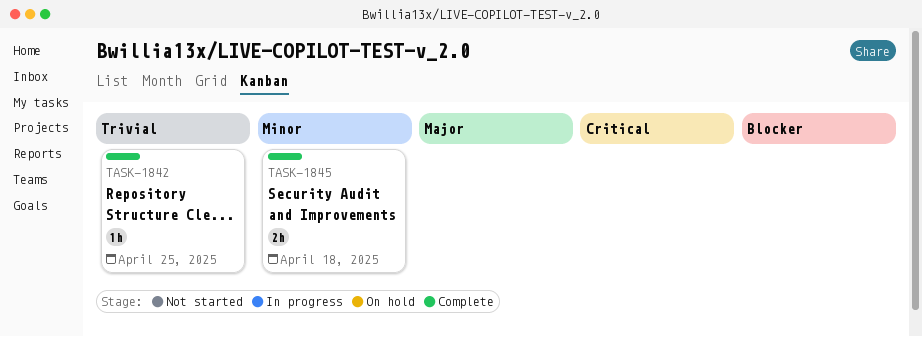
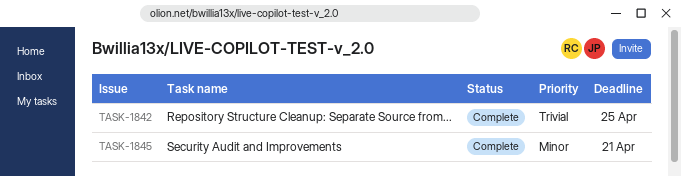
TASK-1845, due: Apr 18 -> Apr 21

